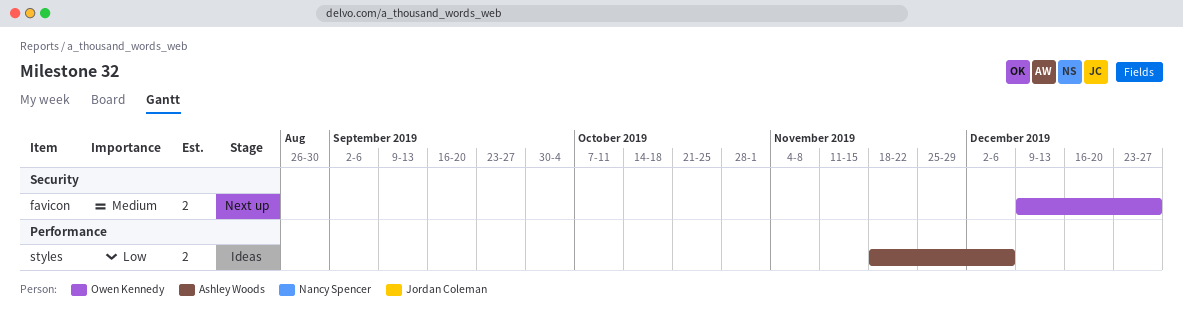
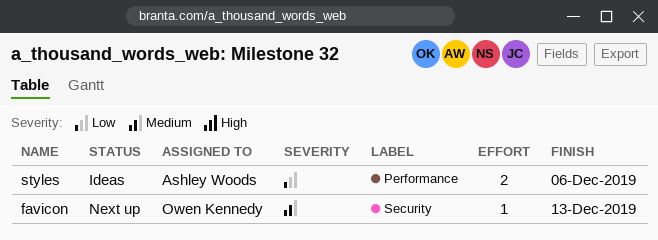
favicon, estimate: 2 -> 1
favicon, due: Dec 27 -> Dec 13

